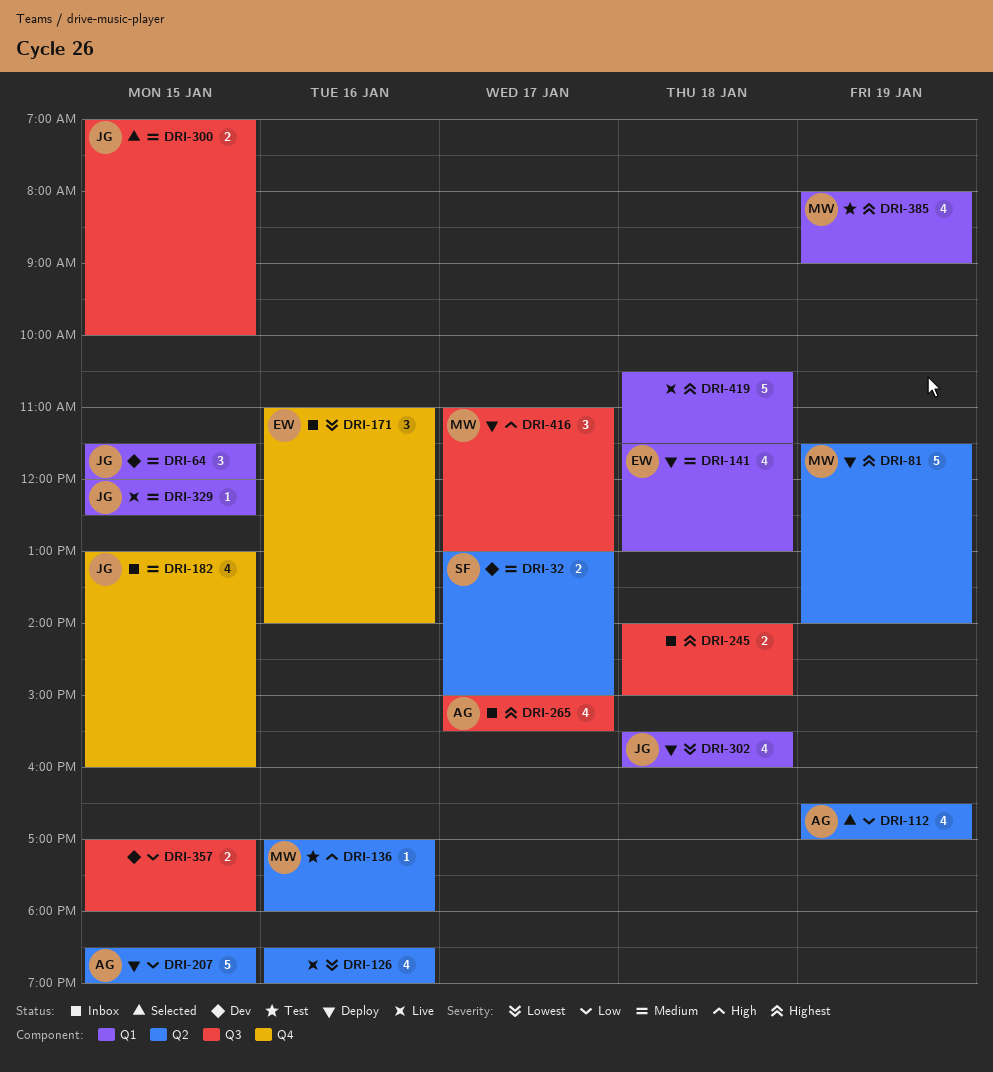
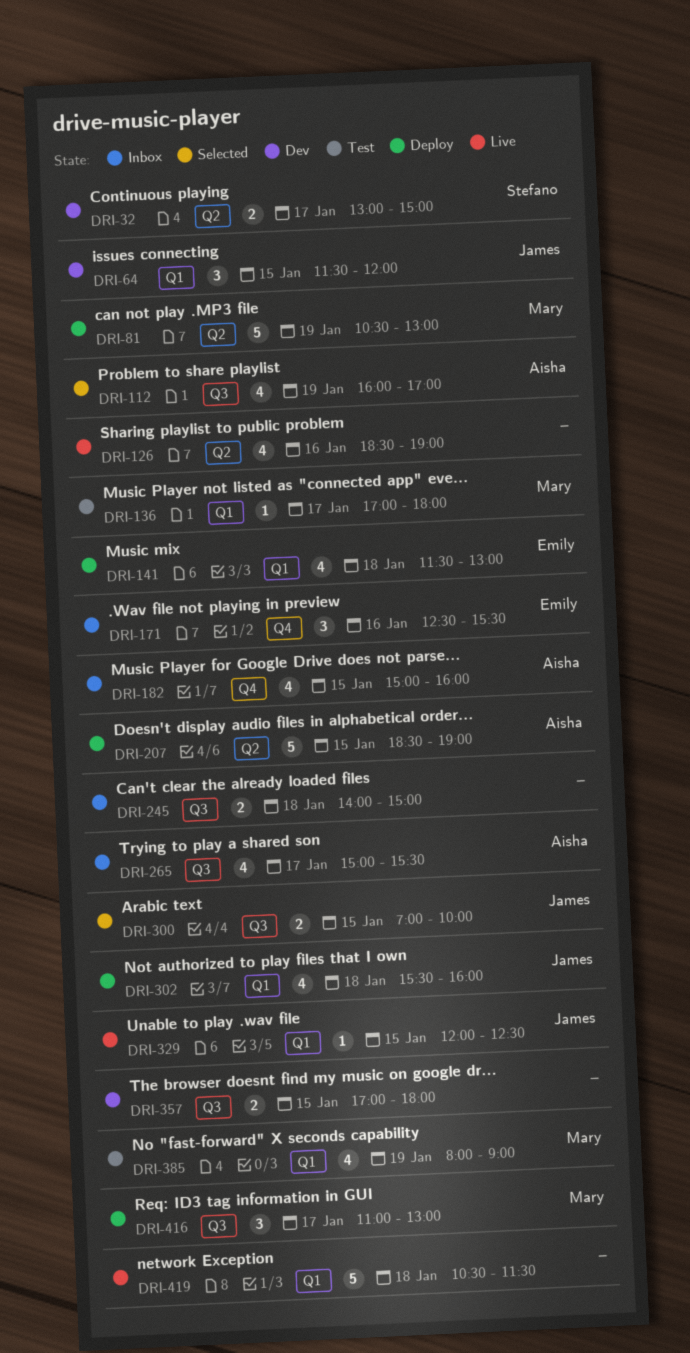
DRI-81, begins: 11:30 -> 10:30
DRI-81, ends: 14:00 -> 13:00
DRI-112, label: Q2 -> Q3
DRI-112, begins: 16:30 -> 16:00
DRI-136, label: Q2 -> Q1
DRI-136, day: Jan 16 -> Jan 17
DRI-171, begins: 11:00 -> 12:30
DRI-171, ends: 14:00 -> 15:30
DRI-182, owner: James -> Aisha
DRI-182, begins: 13:00 -> 15:00

